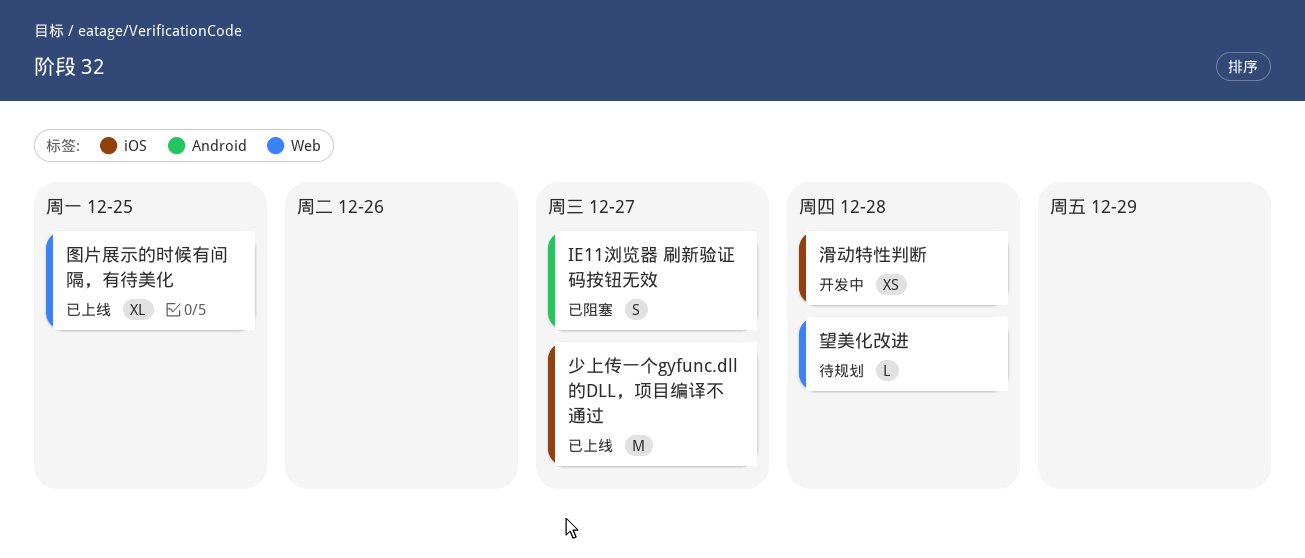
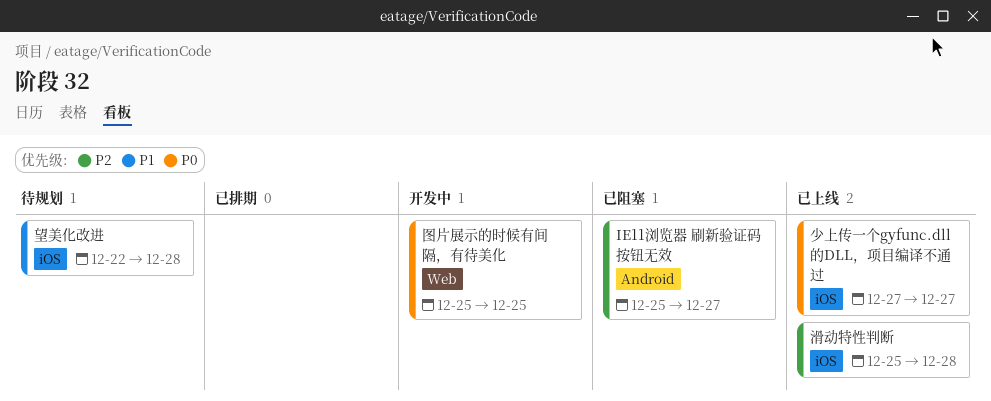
图片展示的时候有间隔，有待美化, status: 已上线 -> 开发中
望美化改进, label: Web -> iOS
滑动特性判断, status: 开发中 -> 已上线

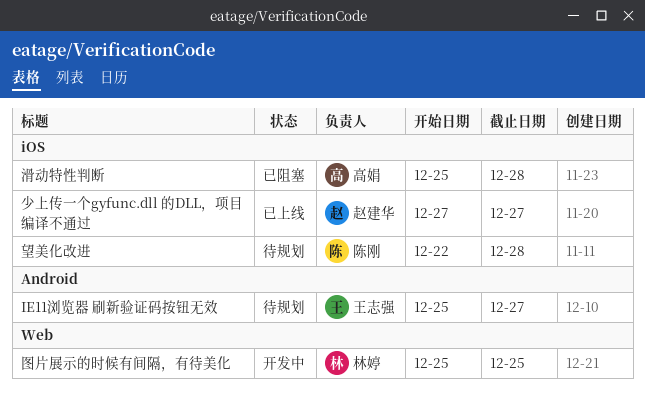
IE11浏览器 刷新验证码按钮无效, status: 已阻塞 -> 待规划
滑动特性判断, status: 已上线 -> 已阻塞

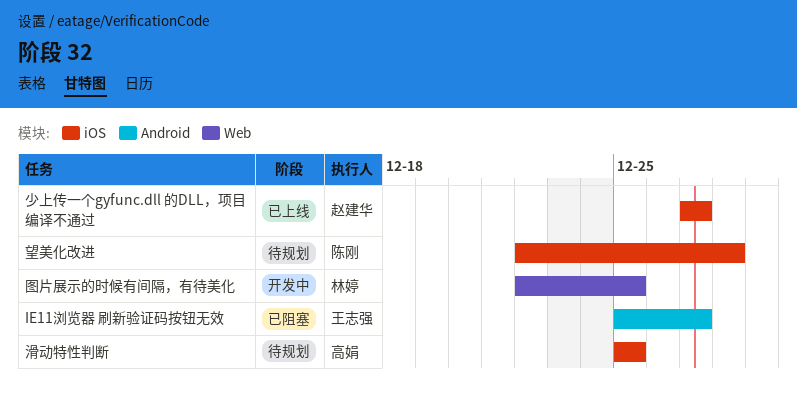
IE11浏览器 刷新验证码按钮无效, status: 待规划 -> 已阻塞
图片展示的时候有间隔，有待美化, start: Dec 25 -> Dec 22
滑动特性判断, status: 已阻塞 -> 待规划
滑动特性判断, due: Dec 28 -> Dec 25

